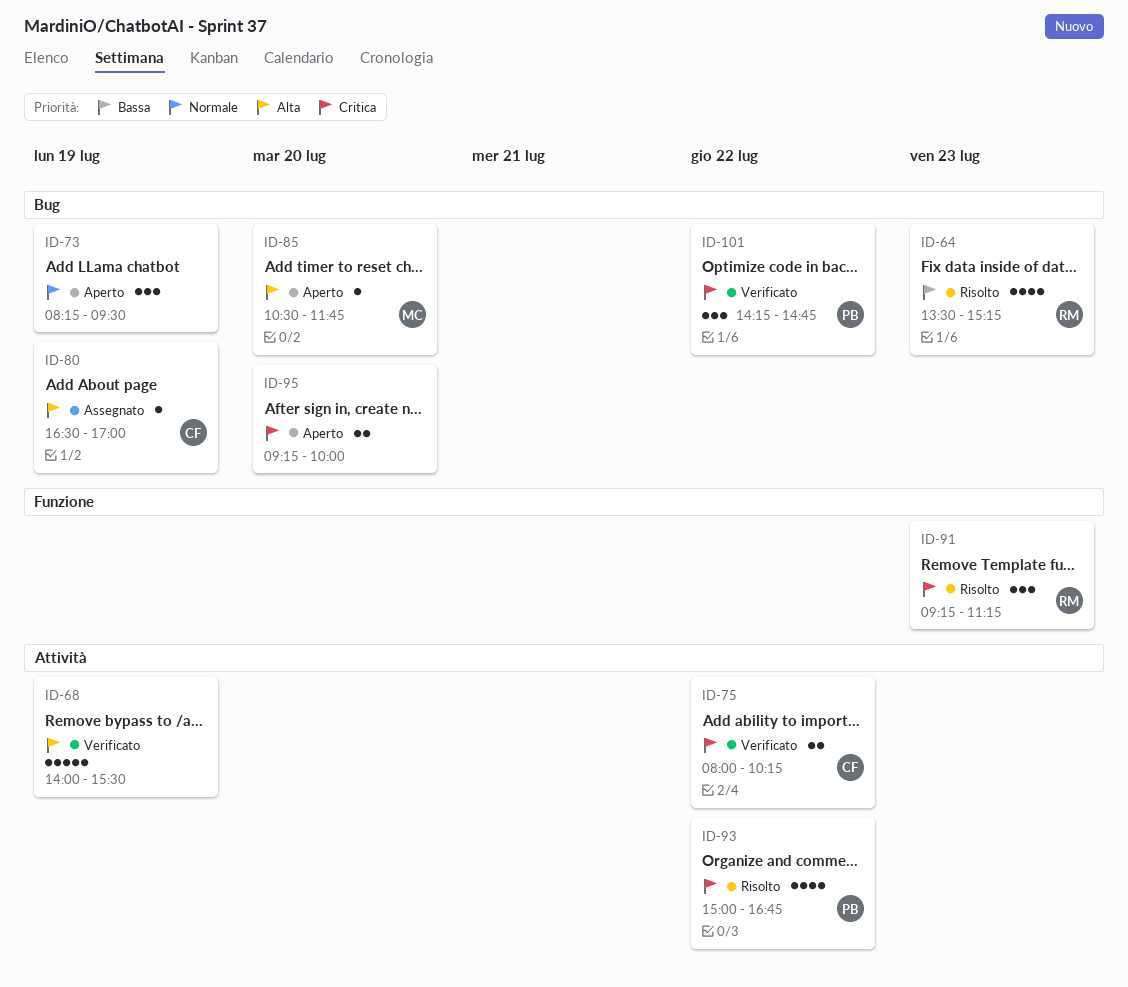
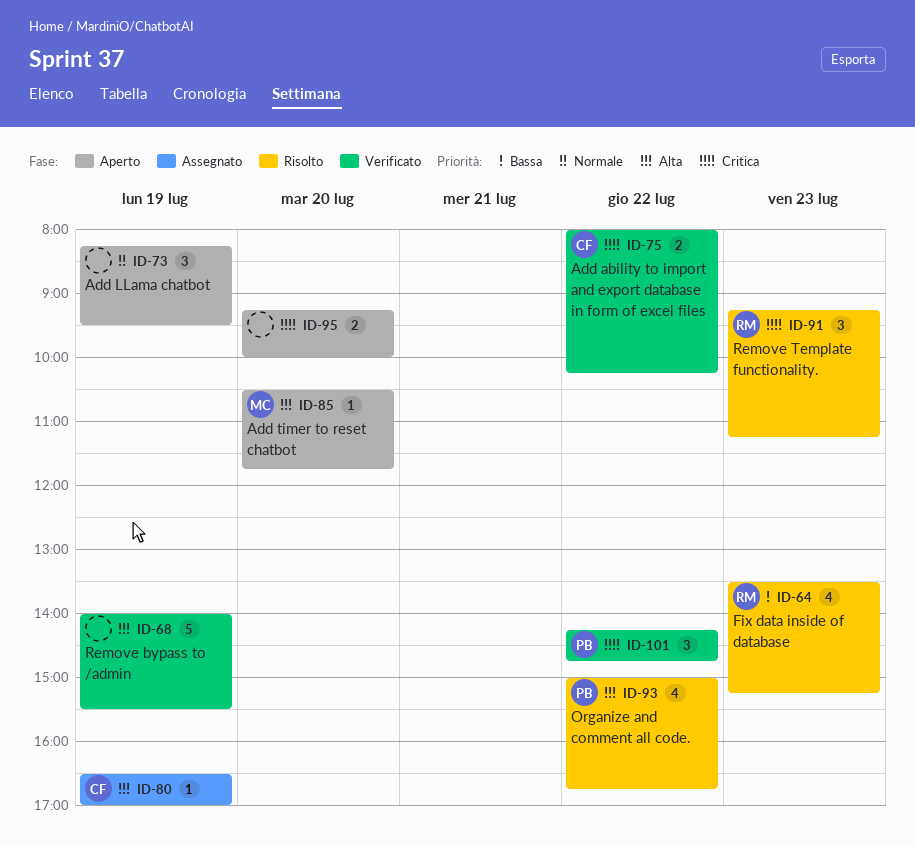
ID-93, priority: Critica -> Alta

